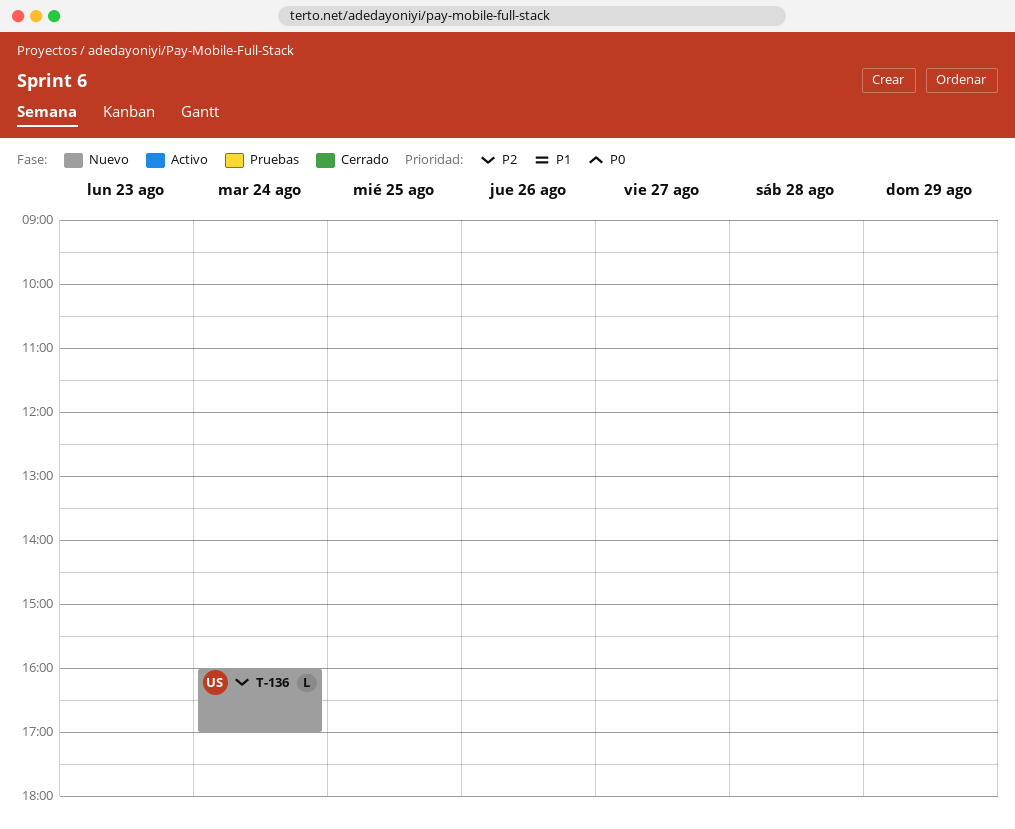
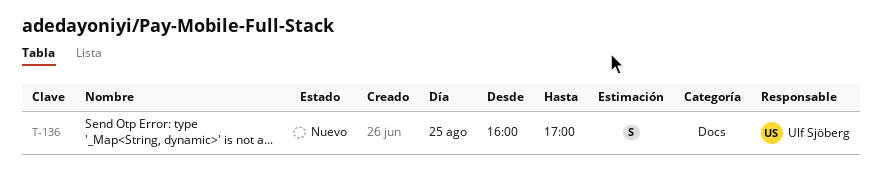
T-136, estimate: L -> S
T-136, day: Aug 24 -> Aug 25

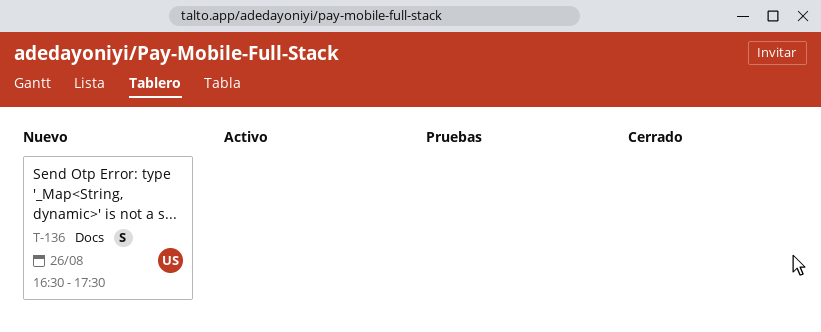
T-136, day: Aug 25 -> Aug 26
T-136, begins: 16:00 -> 16:30
T-136, ends: 17:00 -> 17:30

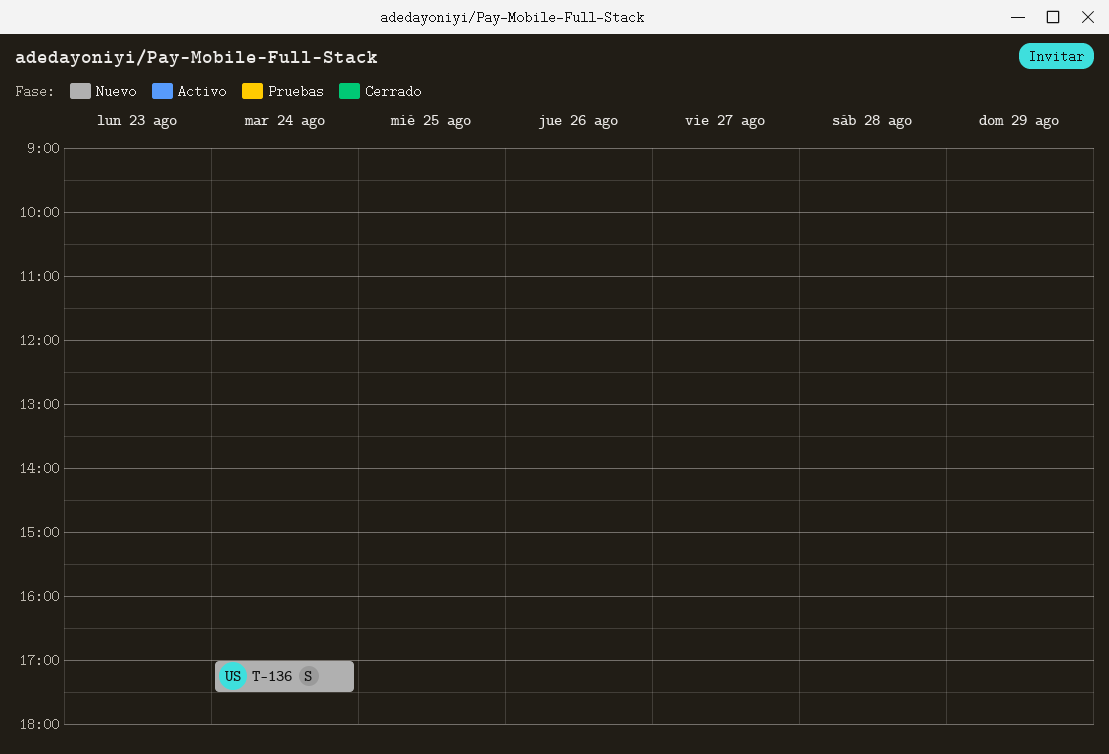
T-136, day: Aug 26 -> Aug 24
T-136, begins: 16:30 -> 17:00

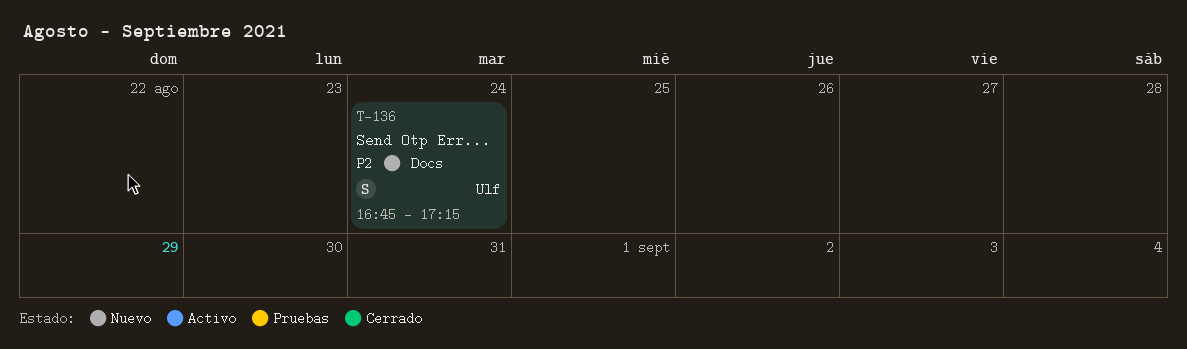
T-136, begins: 17:00 -> 16:45
T-136, ends: 17:30 -> 17:15

